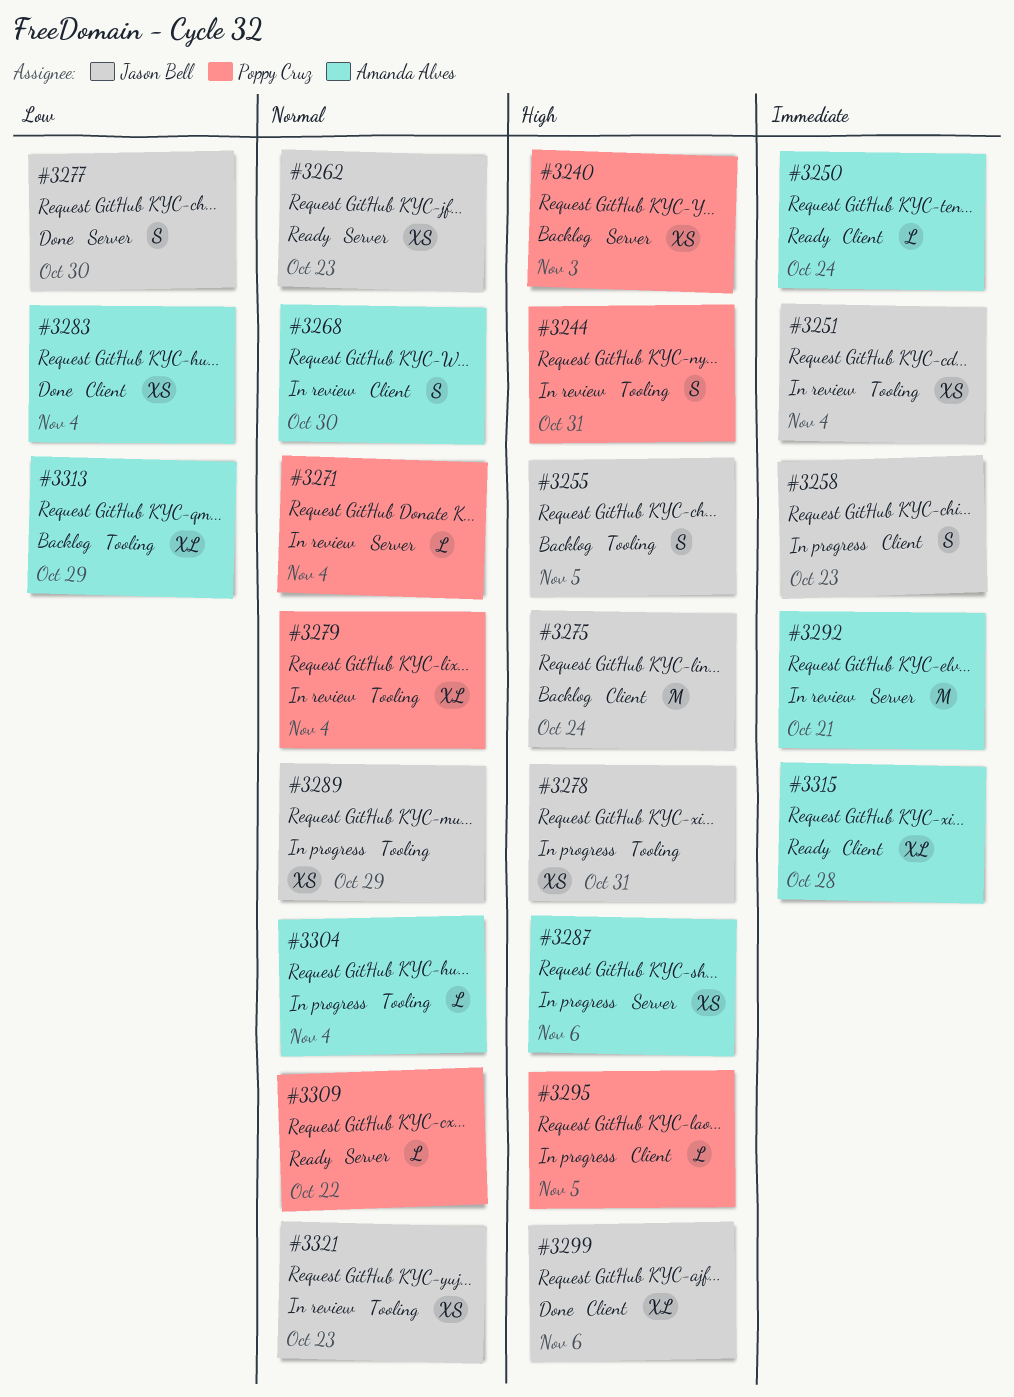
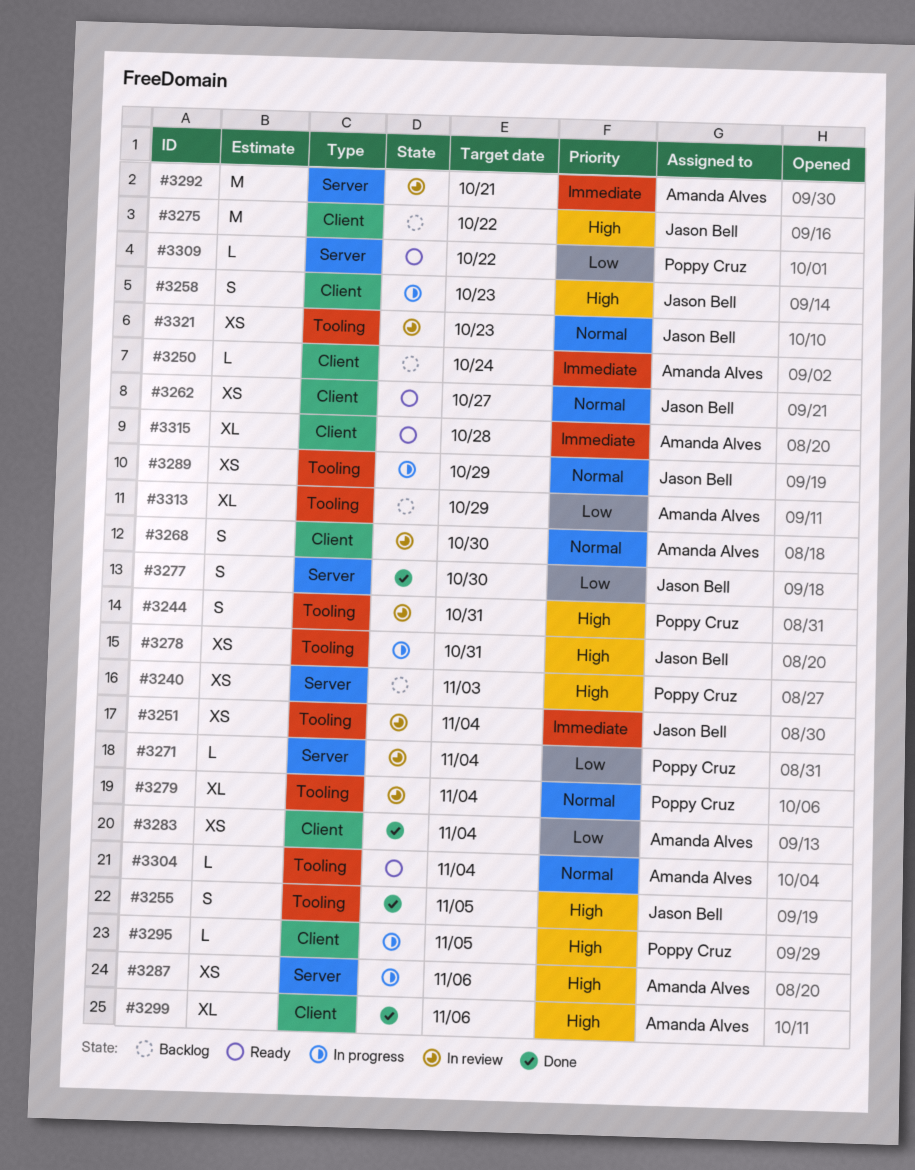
#3250, status: Ready -> Backlog
#3255, status: Backlog -> Done
#3258, priority: Immediate -> High
#3262, label: Server -> Client
#3262, due: Oct 23 -> Oct 27
#3271, priority: Normal -> Low
#3275, due: Oct 24 -> Oct 22
#3299, owner: Jason Bell -> Amanda Alves
#3304, status: In progress -> Ready
#3309, priority: Normal -> Low

